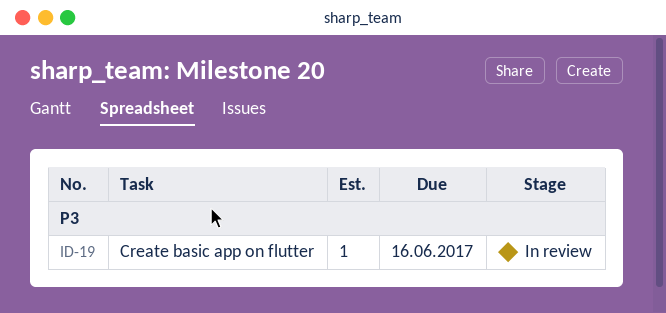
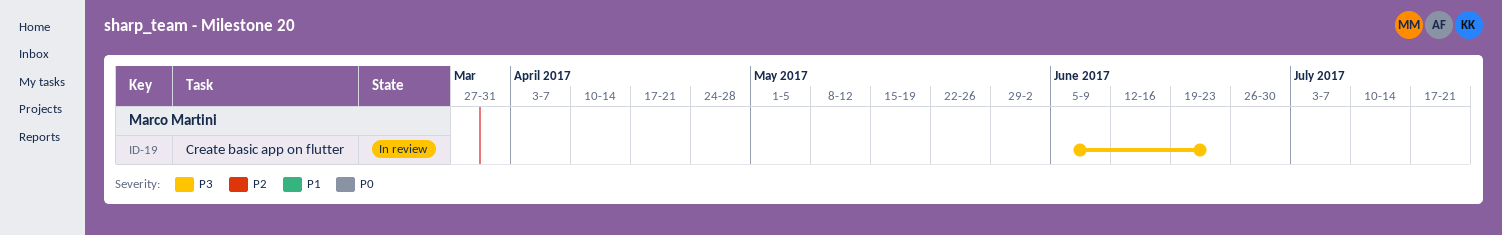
ID-19, due: Jun 16 -> Jun 23

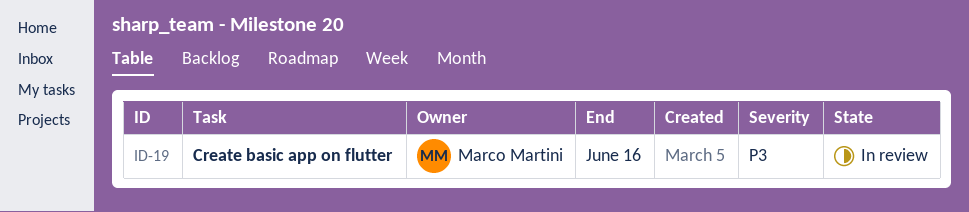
ID-19, due: Jun 23 -> Jun 16

